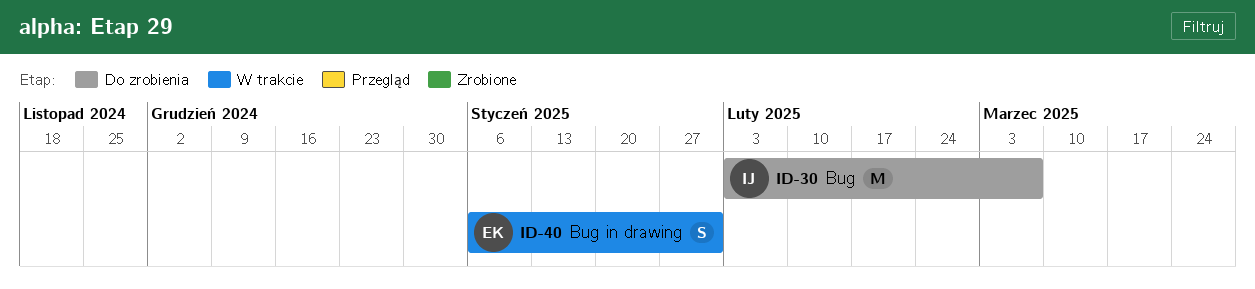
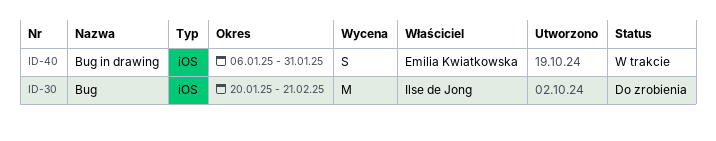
ID-30, start: Feb 3 -> Jan 20
ID-30, due: Mar 7 -> Feb 21

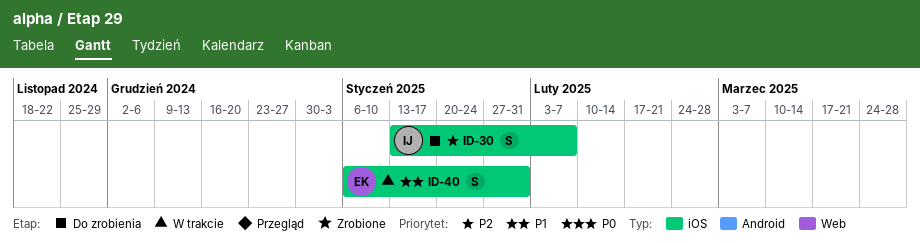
ID-30, estimate: M -> S
ID-30, start: Jan 20 -> Jan 13
ID-30, due: Feb 21 -> Feb 7

